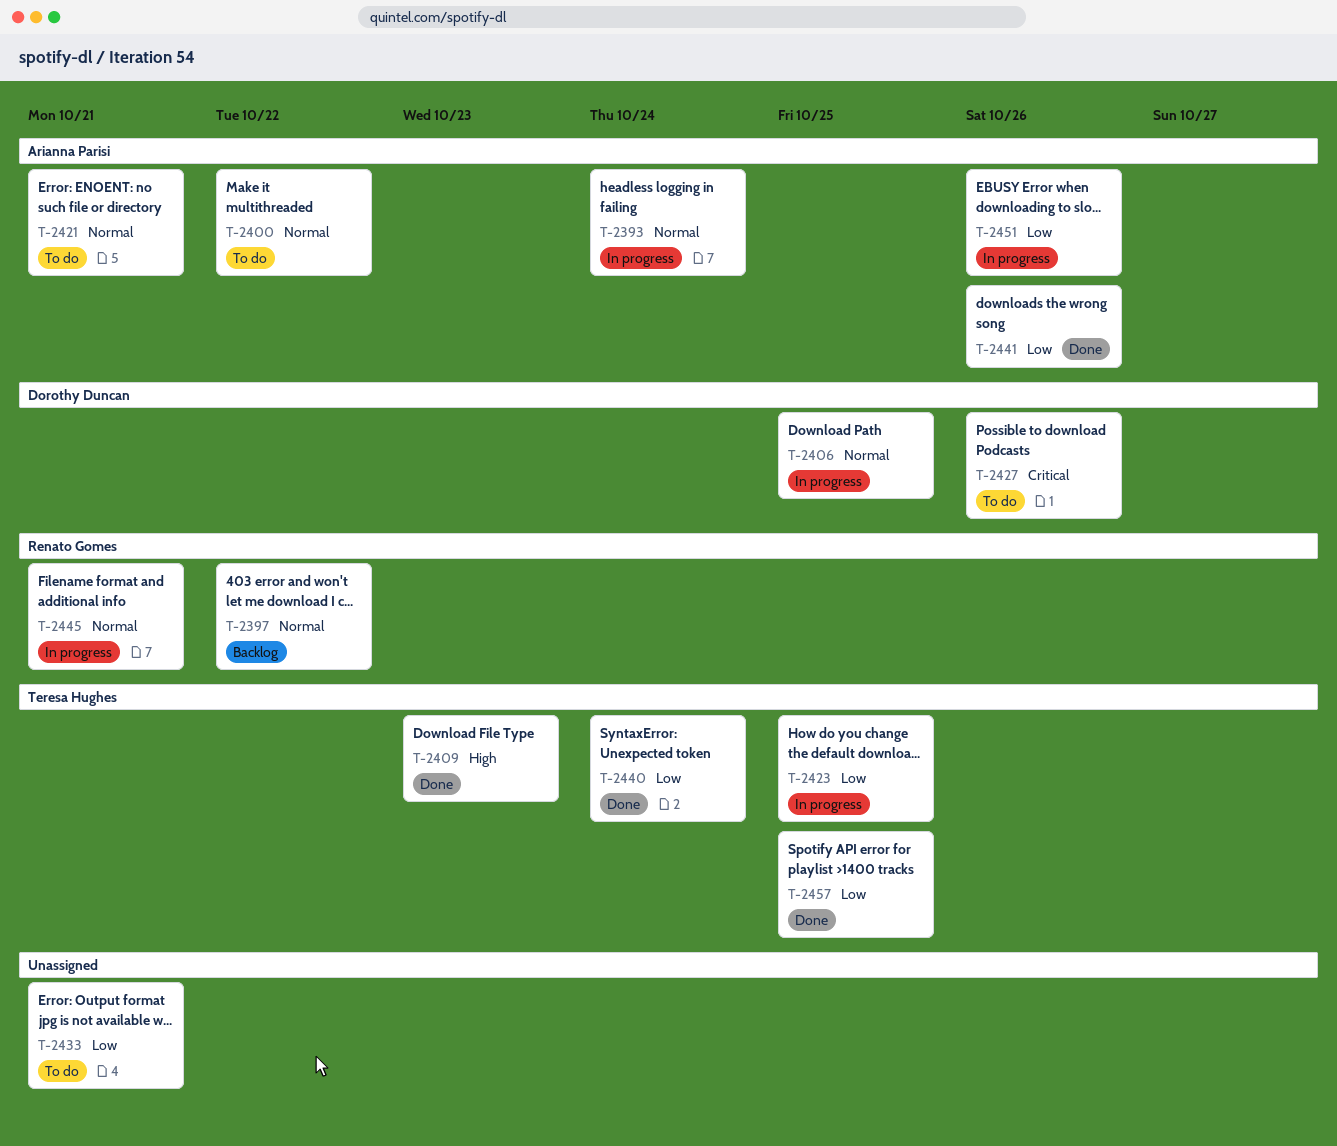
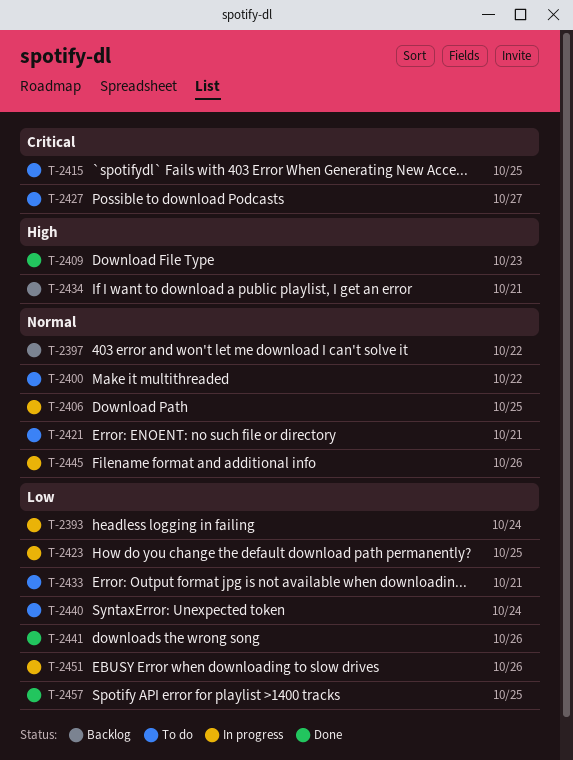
T-2393, priority: Normal -> Low
T-2415: none -> present
T-2427, due: Oct 26 -> Oct 27
T-2434: none -> present
T-2440, status: Done -> To do
T-2445, due: Oct 21 -> Oct 26

